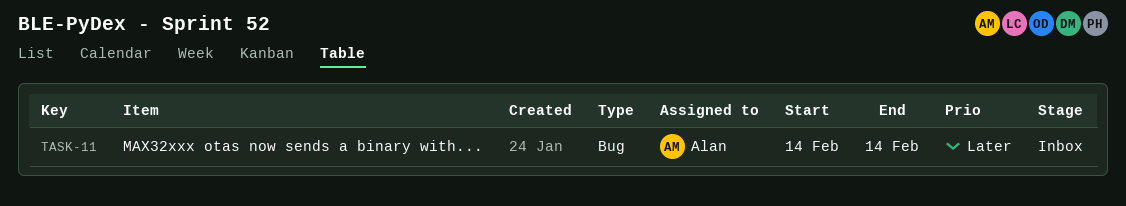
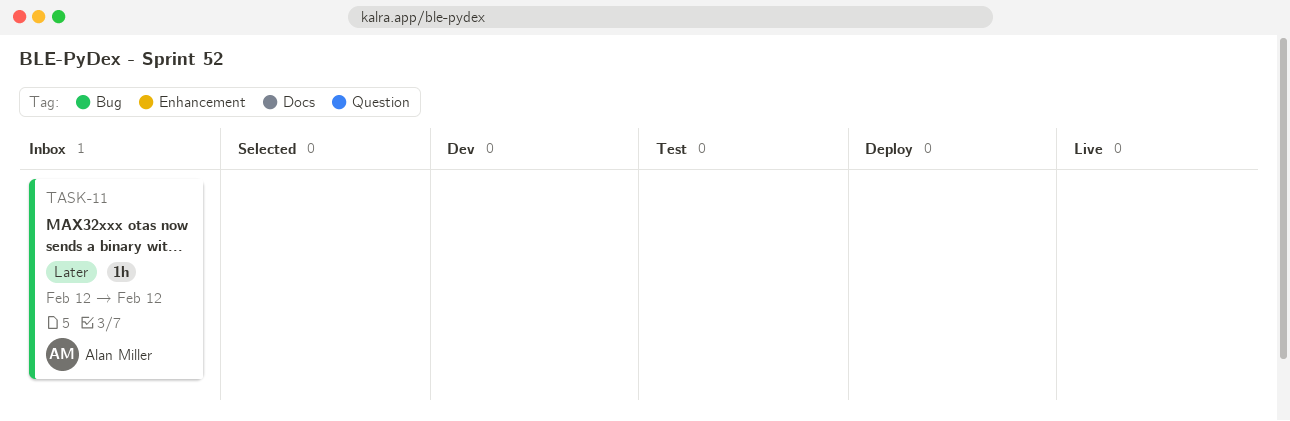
TASK-11, start: Feb 14 -> Feb 12
TASK-11, due: Feb 14 -> Feb 12

